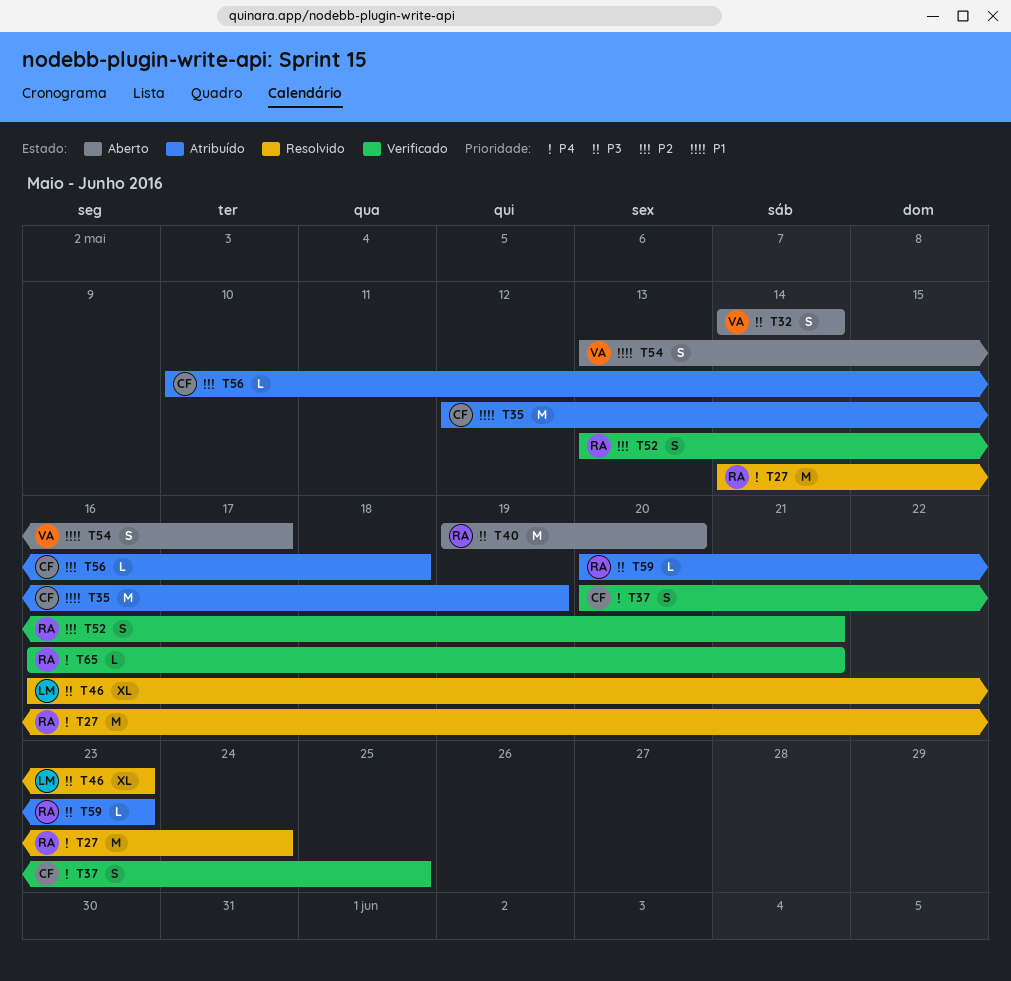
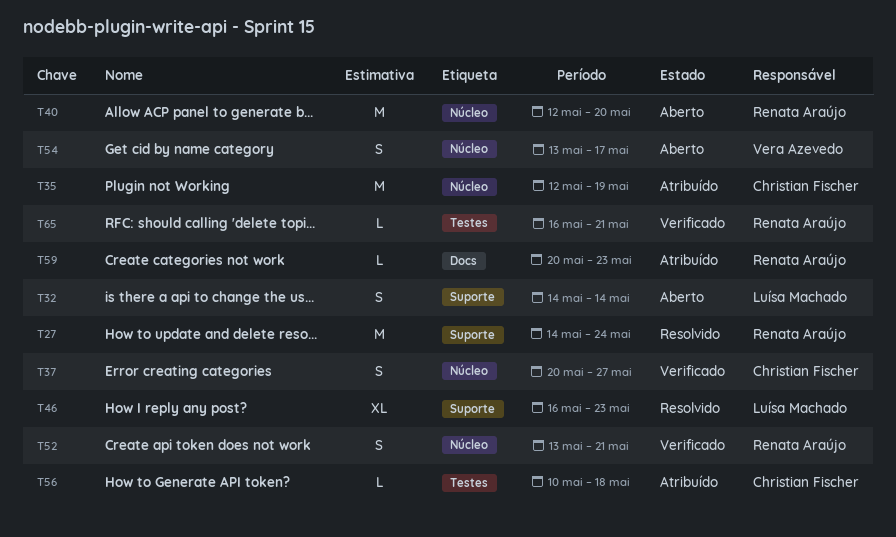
T32, owner: Vera Azevedo -> Luísa Machado
T37, due: May 25 -> May 27
T40, start: May 19 -> May 12

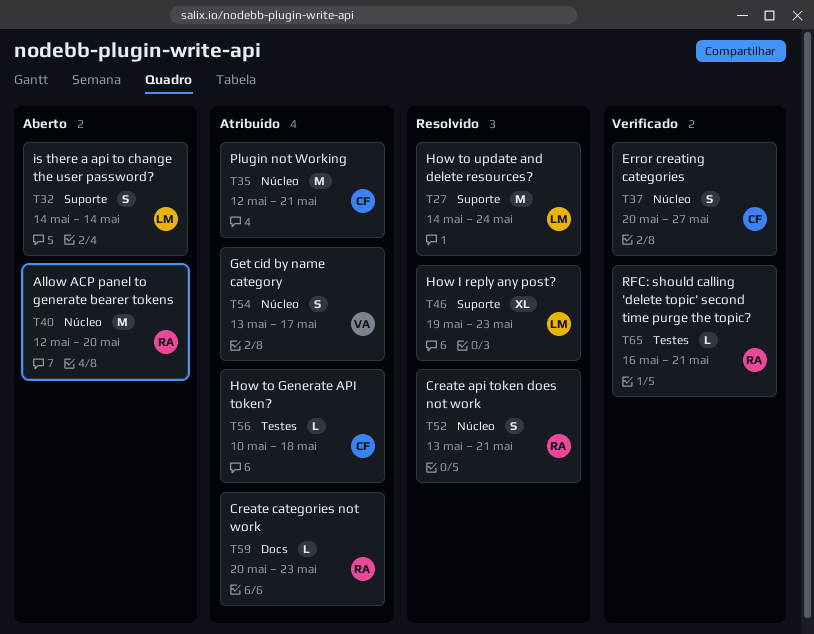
T27, owner: Renata Araújo -> Luísa Machado
T35, due: May 19 -> May 21
T46, start: May 16 -> May 19
T52, status: Verificado -> Resolvido
T54, status: Aberto -> Atribuído

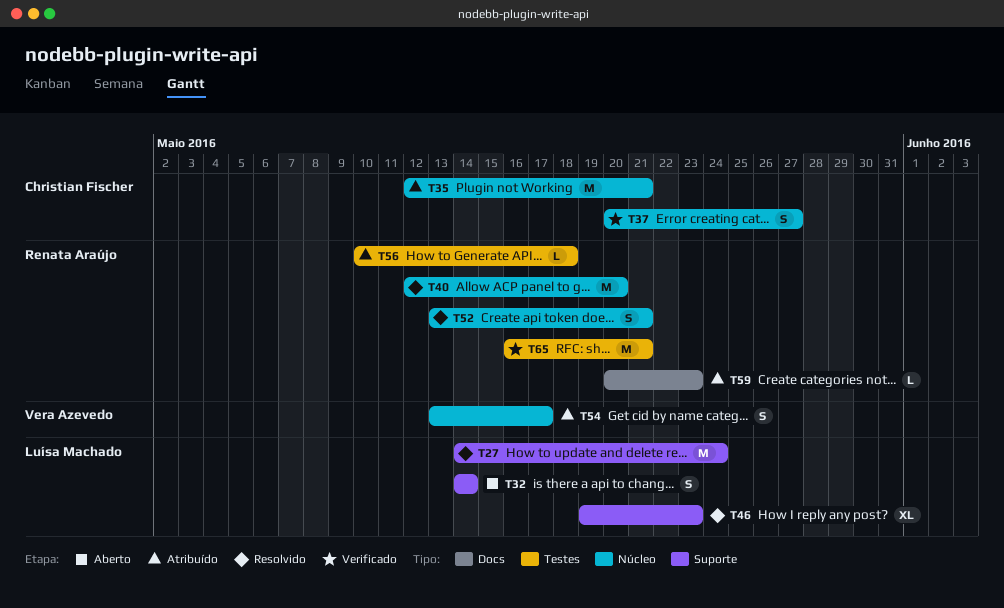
T40, status: Aberto -> Resolvido
T56, owner: Christian Fischer -> Renata Araújo
T65, estimate: L -> M

